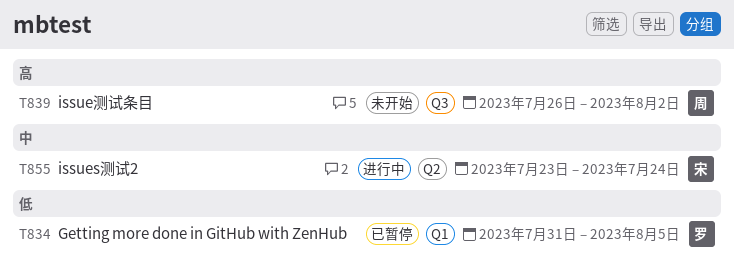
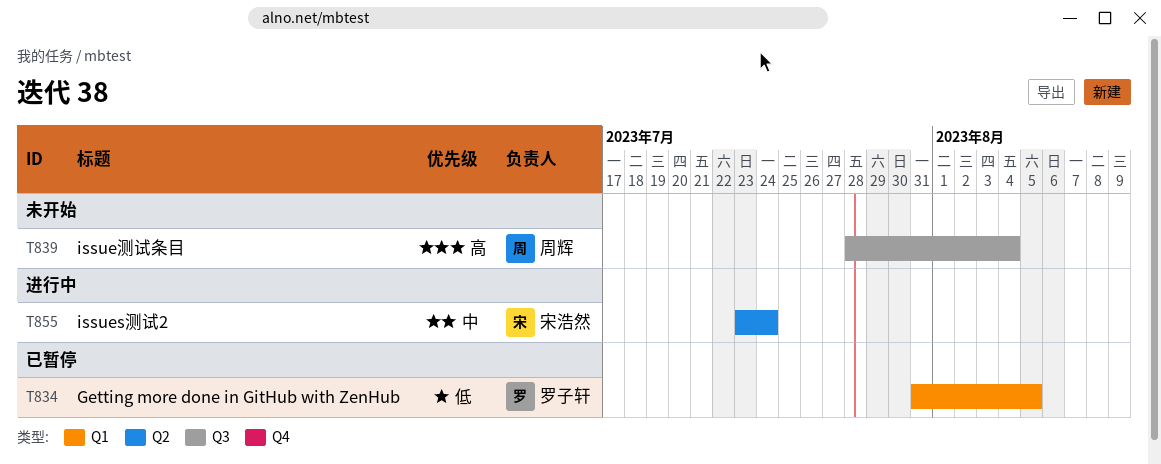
T839, start: Jul 26 -> Jul 28
T839, due: Aug 2 -> Aug 4

